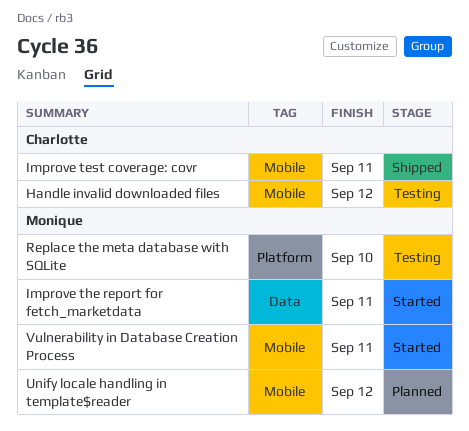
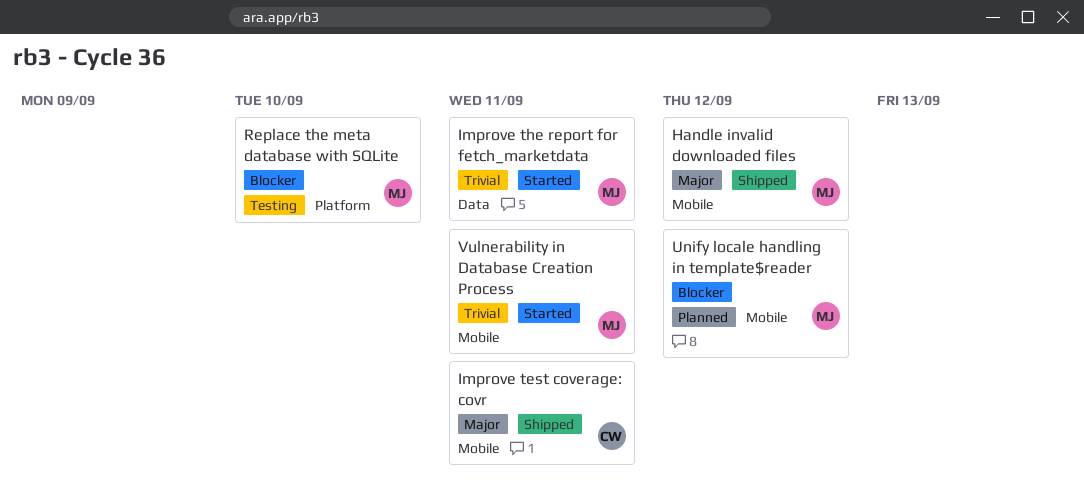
Handle invalid downloaded files, status: Testing -> Shipped
Handle invalid downloaded files, owner: Charlotte -> Monique

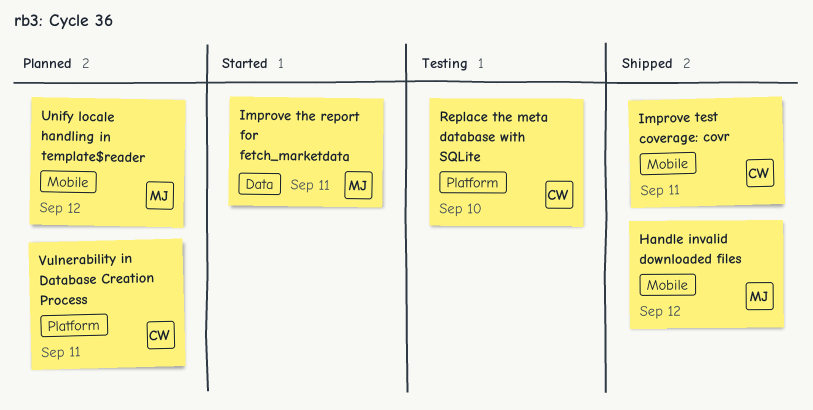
Replace the meta database with SQLite, owner: MJ -> CW
Vulnerability in Database Creation Process, status: Started -> Planned
Vulnerability in Database Creation Process, owner: MJ -> CW
Vulnerability in Database Creation Process, label: Mobile -> Platform

